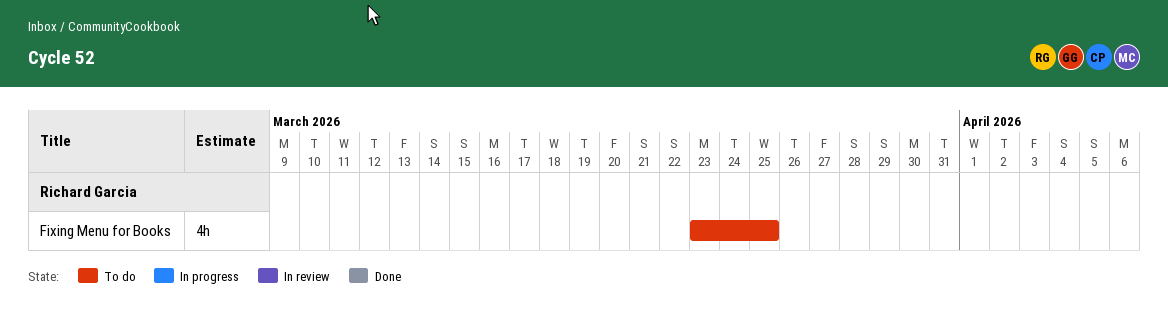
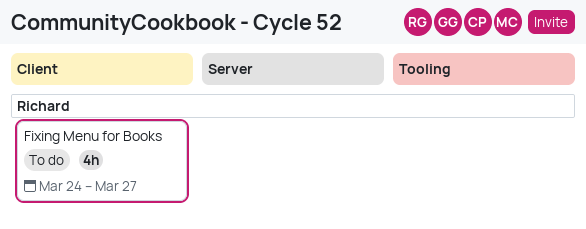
Fixing Menu for Books, start: Mar 23 -> Mar 24
Fixing Menu for Books, due: Mar 25 -> Mar 27

